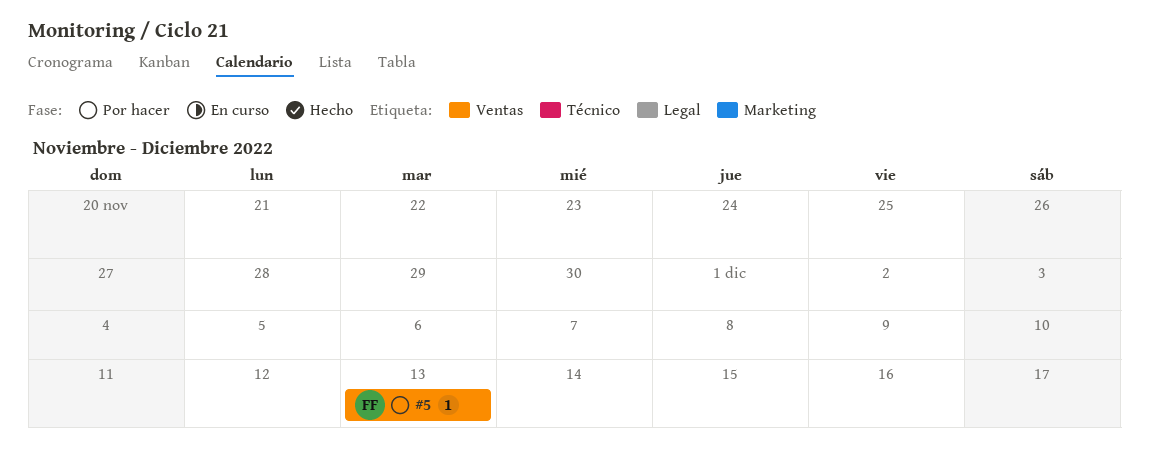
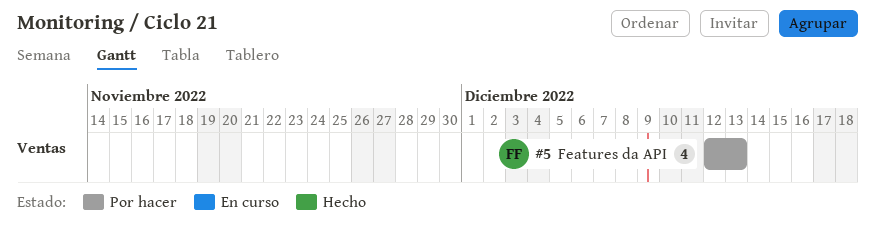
#5, estimate: 1 -> 4
#5, start: Dec 13 -> Dec 12

